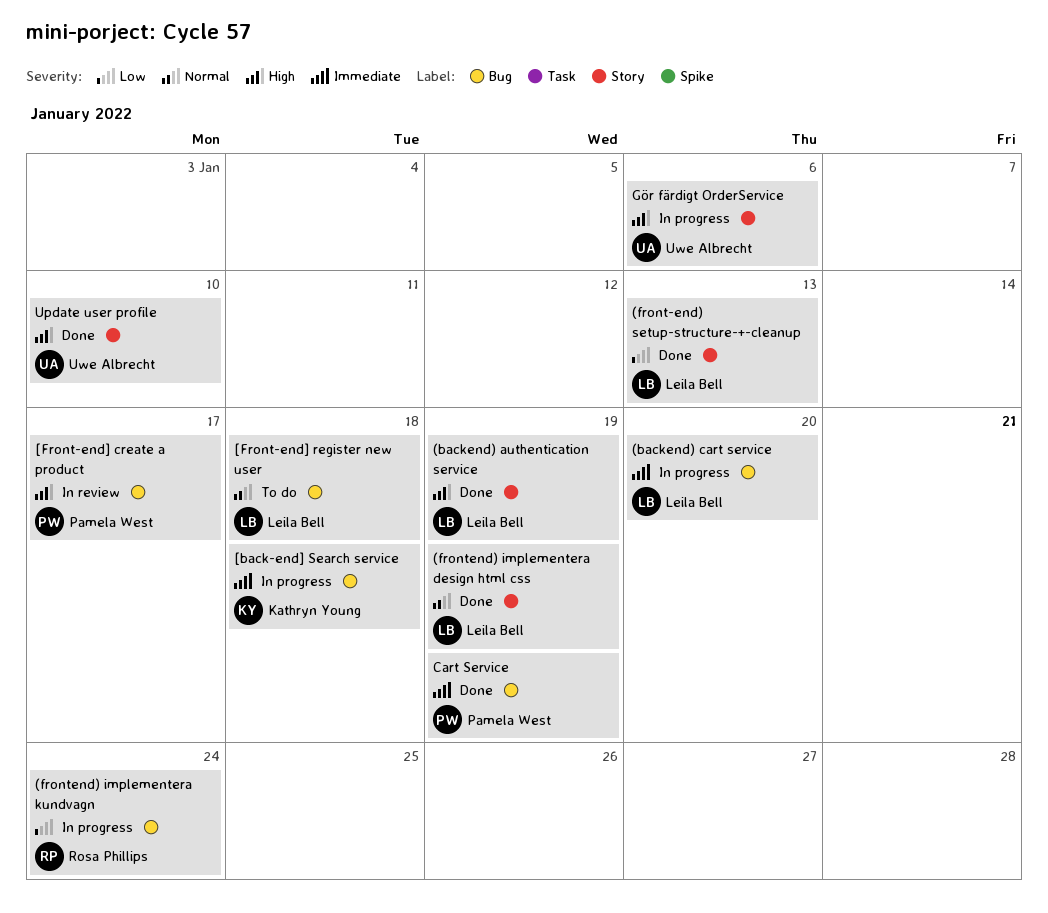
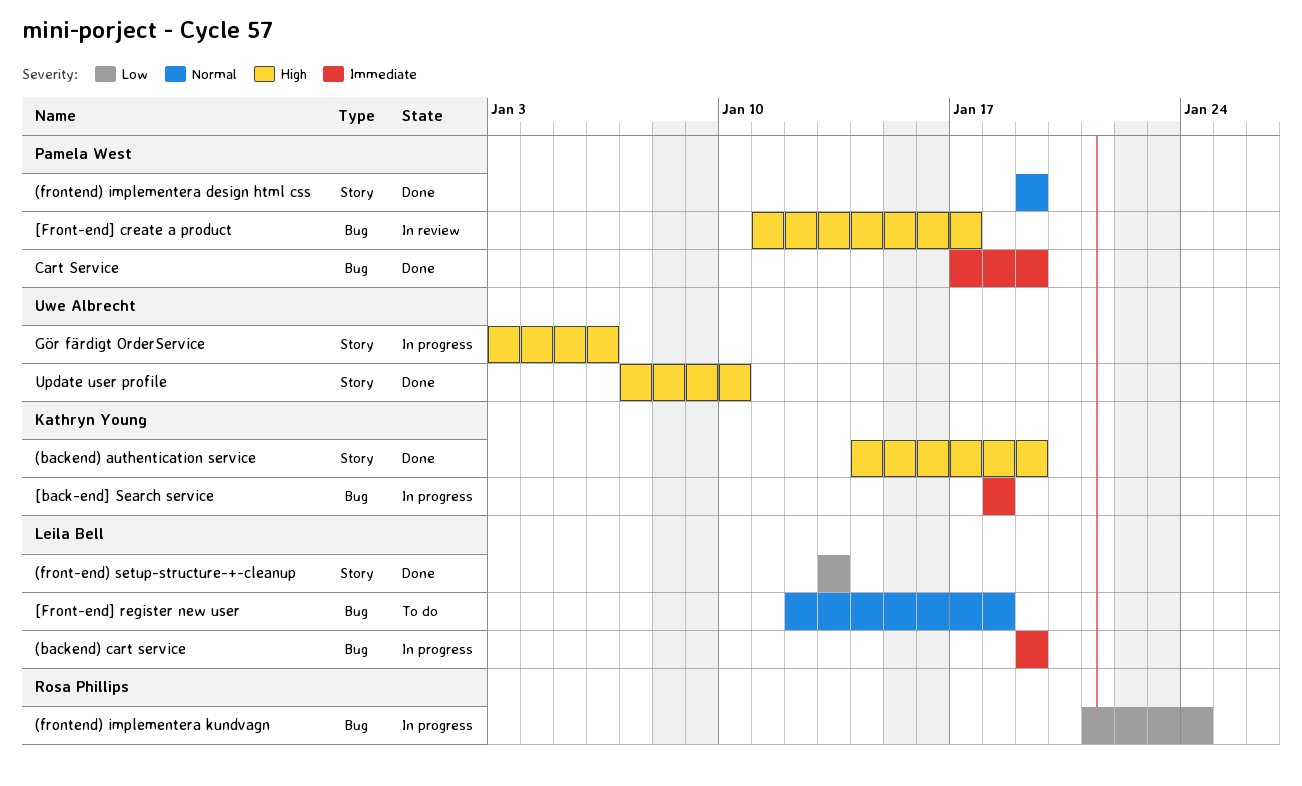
(backend) authentication service, owner: Leila Bell -> Kathryn Young
(backend) cart service, due: Jan 20 -> Jan 19
(frontend) implementera design html css, owner: Leila Bell -> Pamela West

